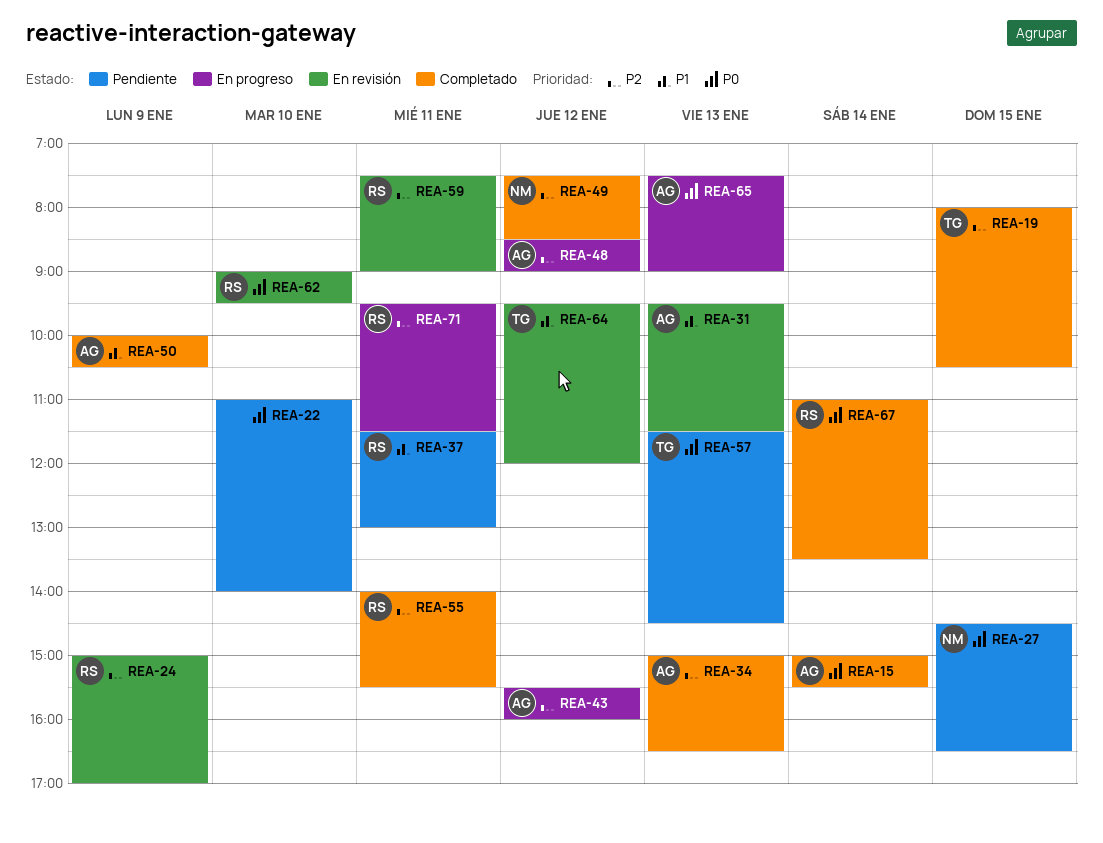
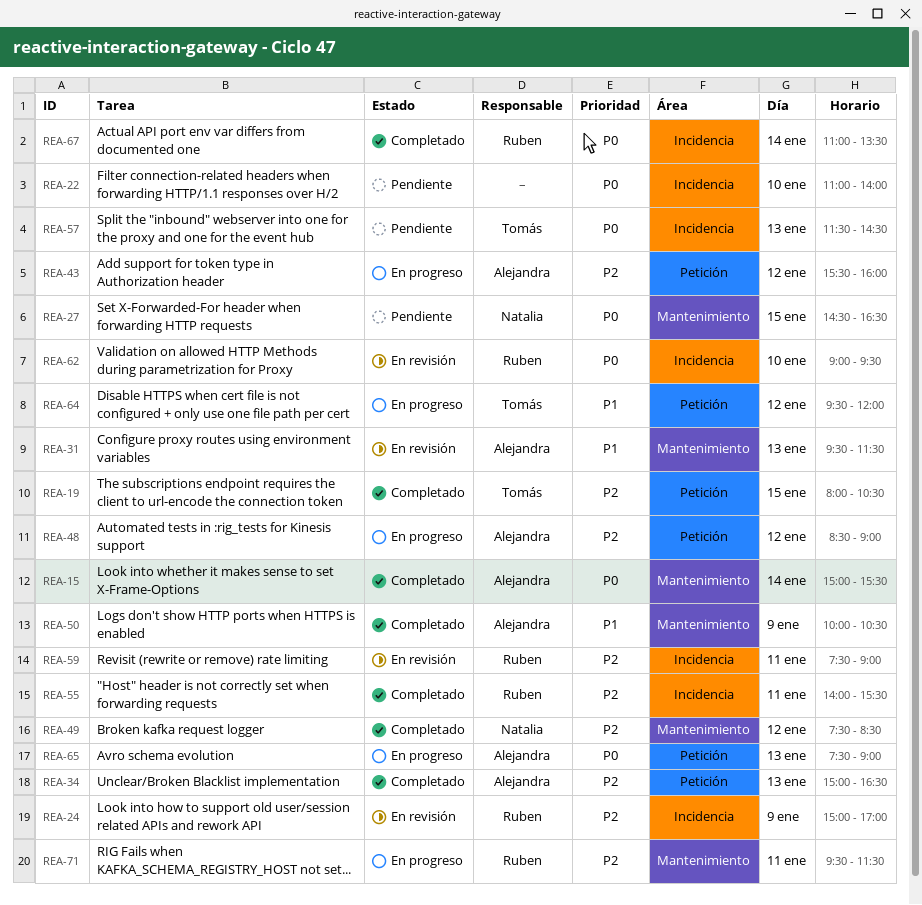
REA-37: present -> none
REA-64, status: En revisión -> En progreso

